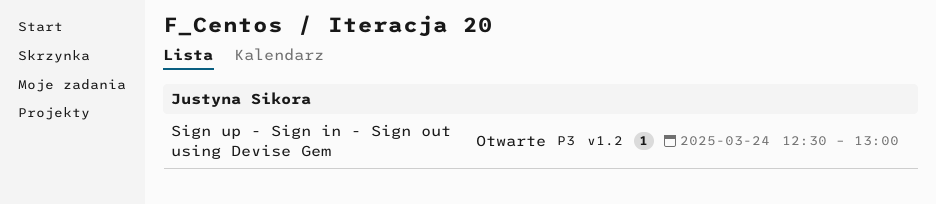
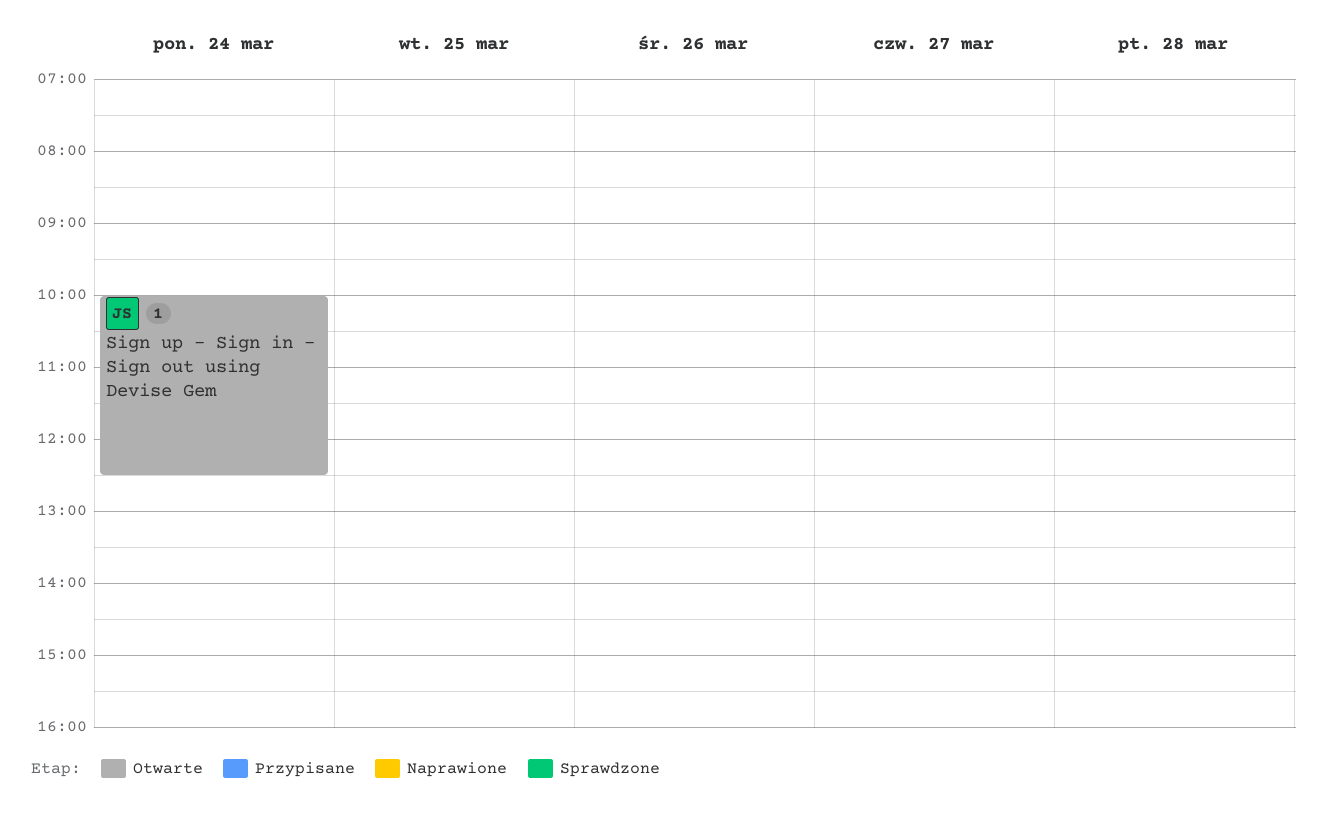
Sign up - Sign in - Sign out using Devise Gem, begins: 12:30 -> 10:00
Sign up - Sign in - Sign out using Devise Gem, ends: 13:00 -> 12:30

